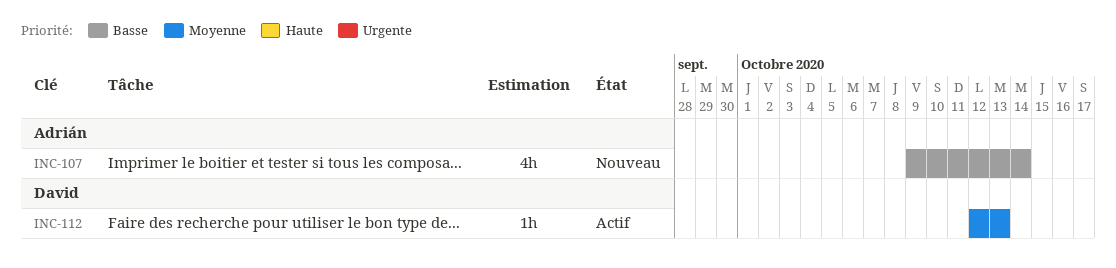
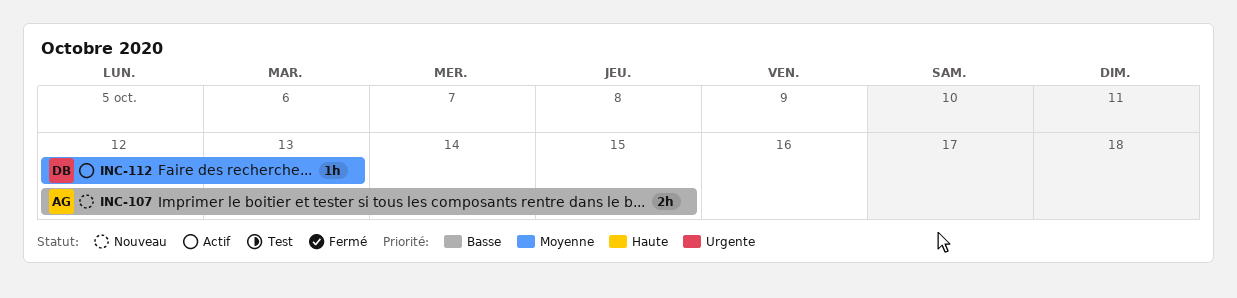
INC-107, estimate: 4h -> 2h
INC-107, start: Oct 9 -> Oct 12
INC-107, due: Oct 14 -> Oct 15

